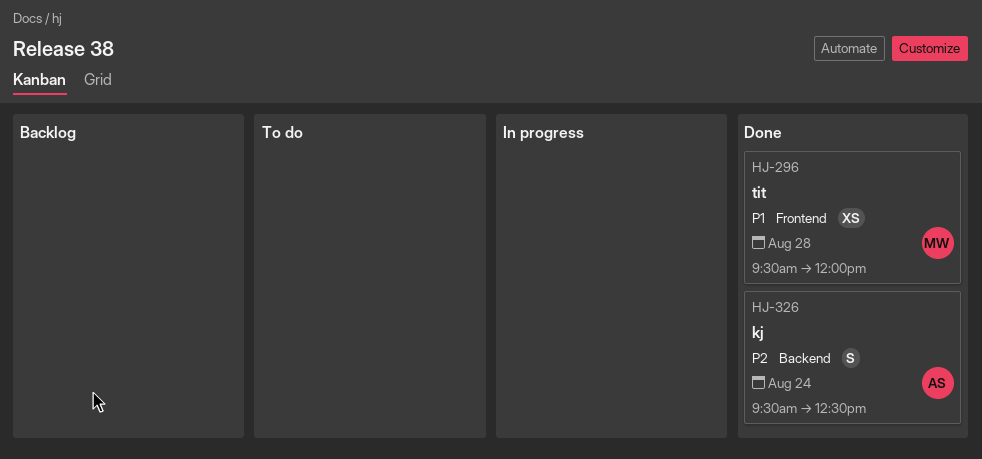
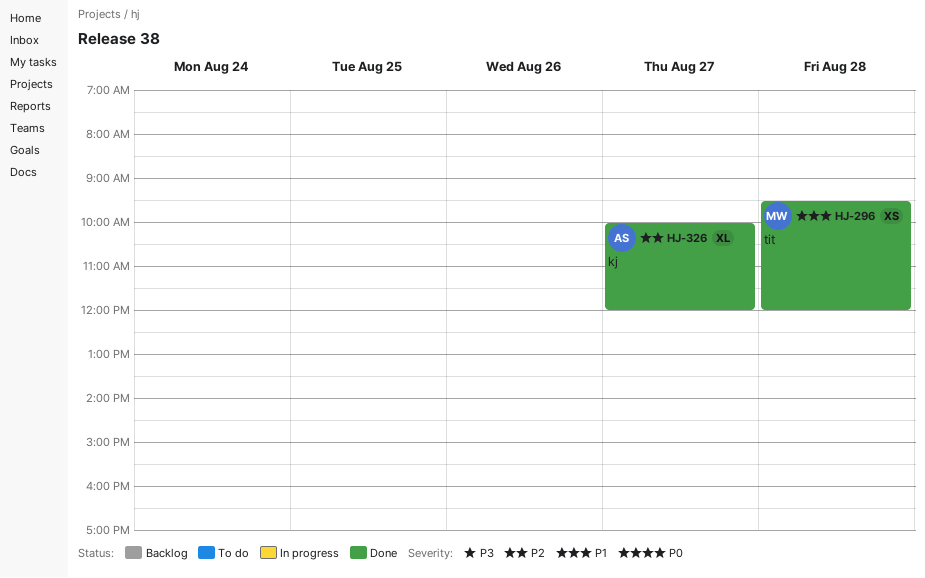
HJ-326, estimate: S -> XL
HJ-326, day: Aug 24 -> Aug 27
HJ-326, begins: 09:30 -> 10:00
HJ-326, ends: 12:30 -> 12:00

